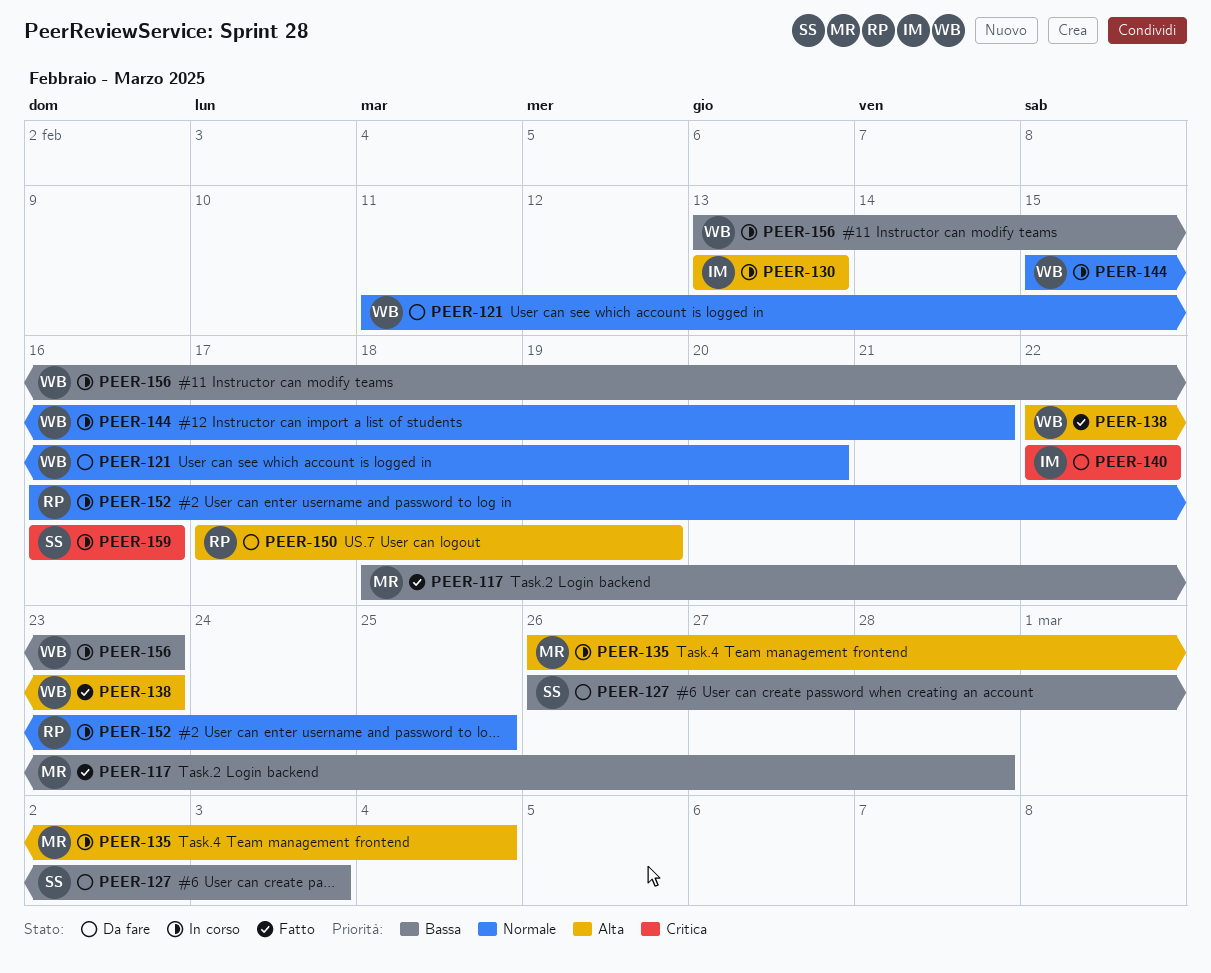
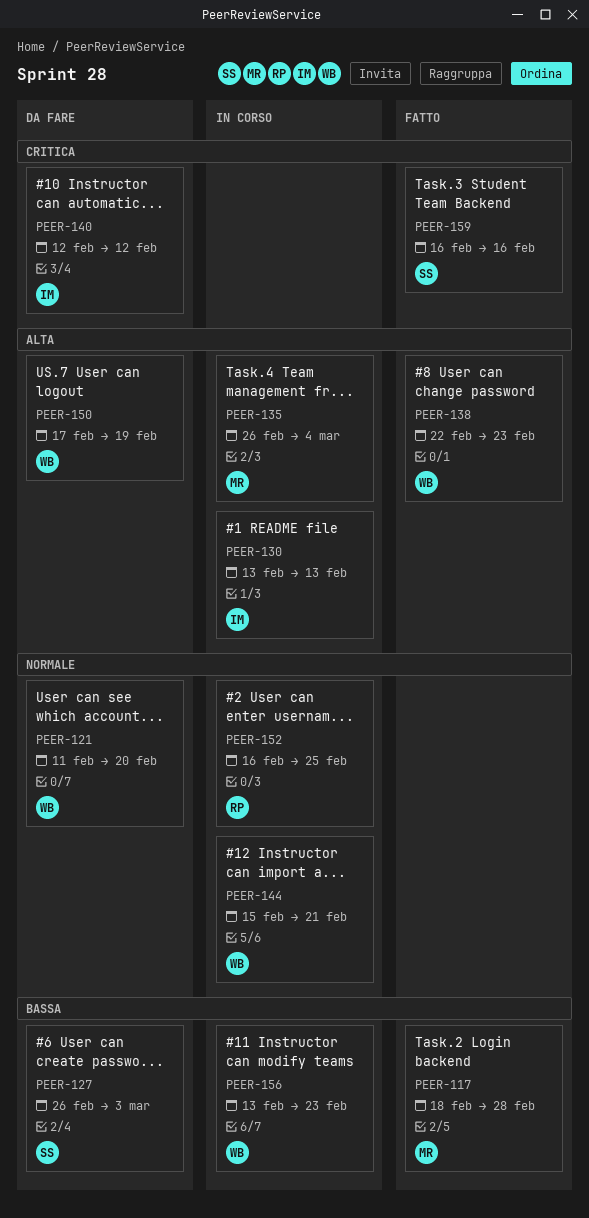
PEER-140, start: Feb 22 -> Feb 12
PEER-140, due: Feb 22 -> Feb 12
PEER-150, owner: RP -> WB
PEER-159, status: In corso -> Fatto

